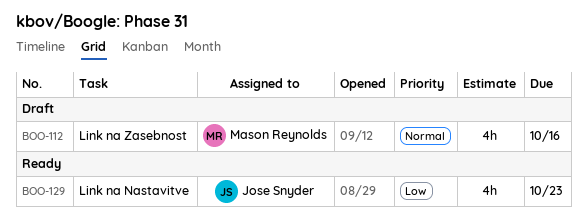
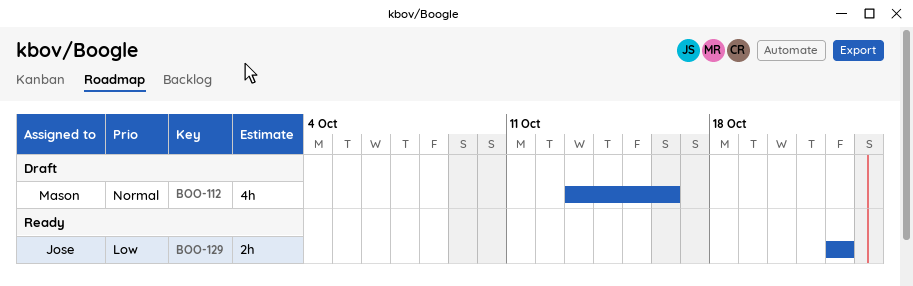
BOO-129, estimate: 4h -> 2h
BOO-129, due: Oct 23 -> Oct 22

